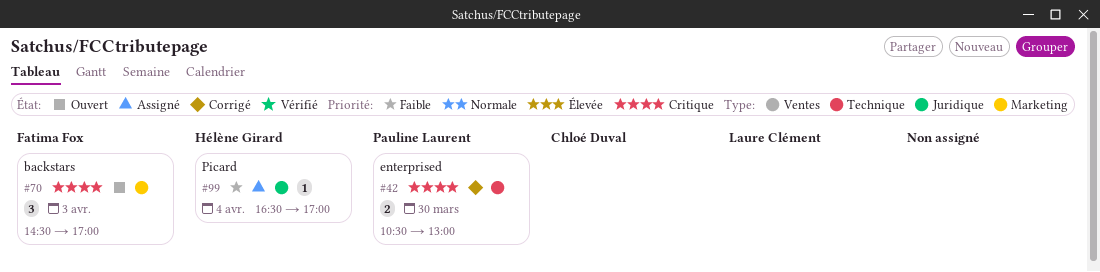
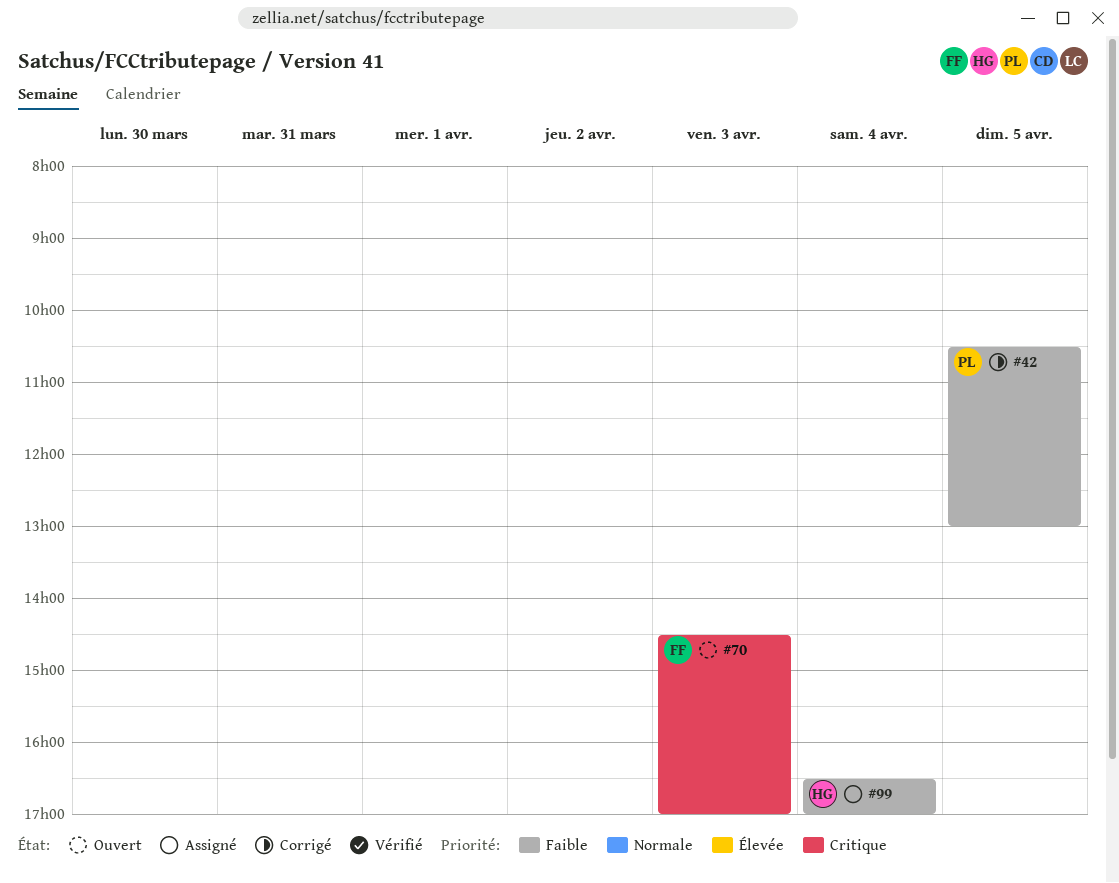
#42, priority: Critique -> Faible
#42, day: Mar 30 -> Apr 5

